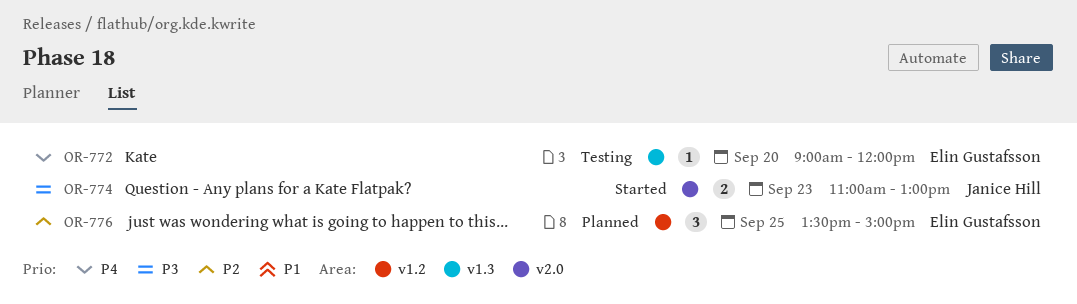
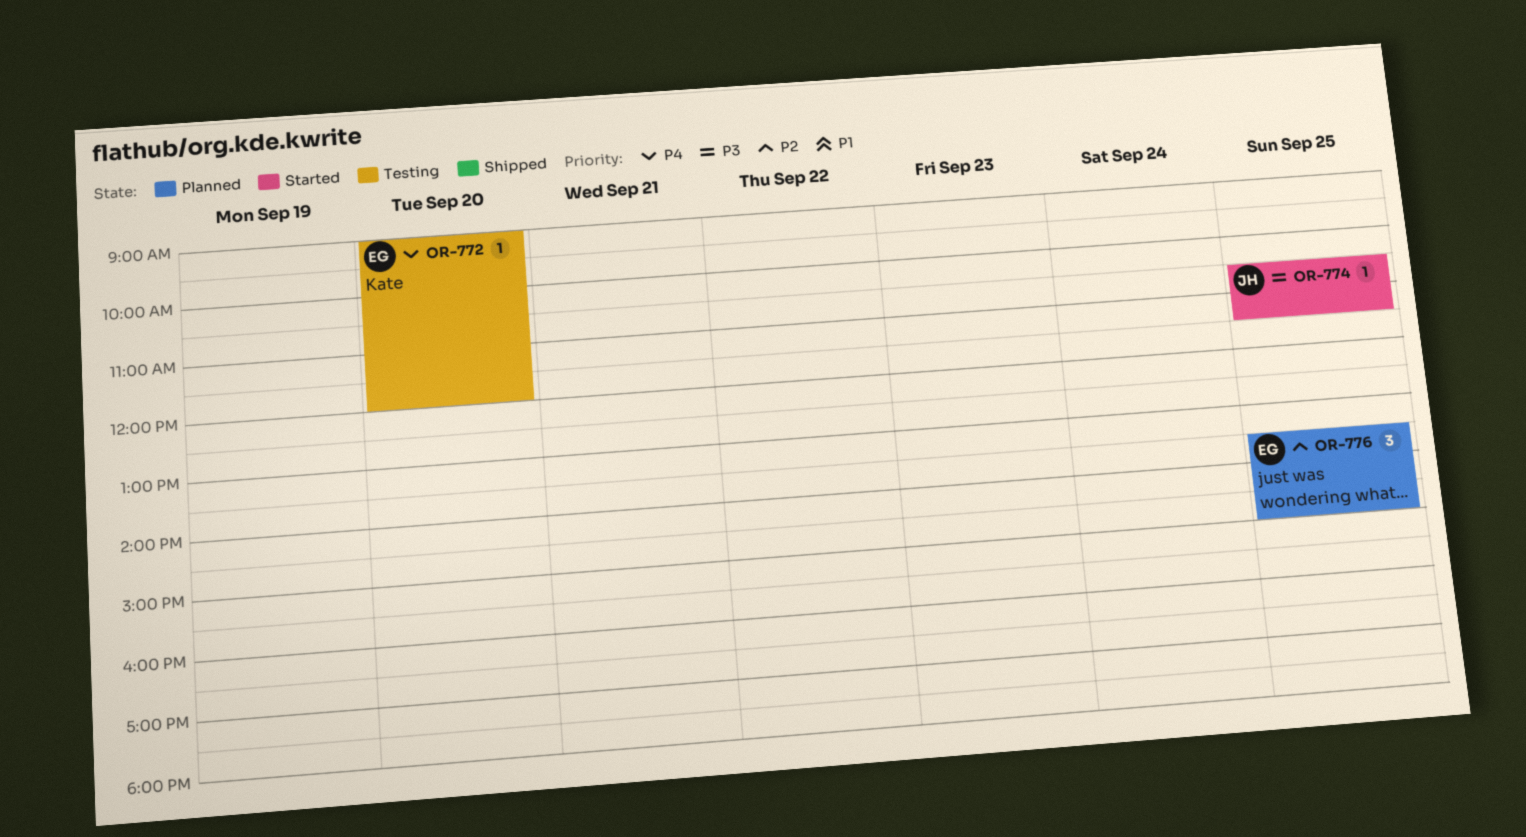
OR-774, estimate: 2 -> 1
OR-774, day: Sep 23 -> Sep 25
OR-774, begins: 11:00 -> 10:30
OR-774, ends: 13:00 -> 11:30

